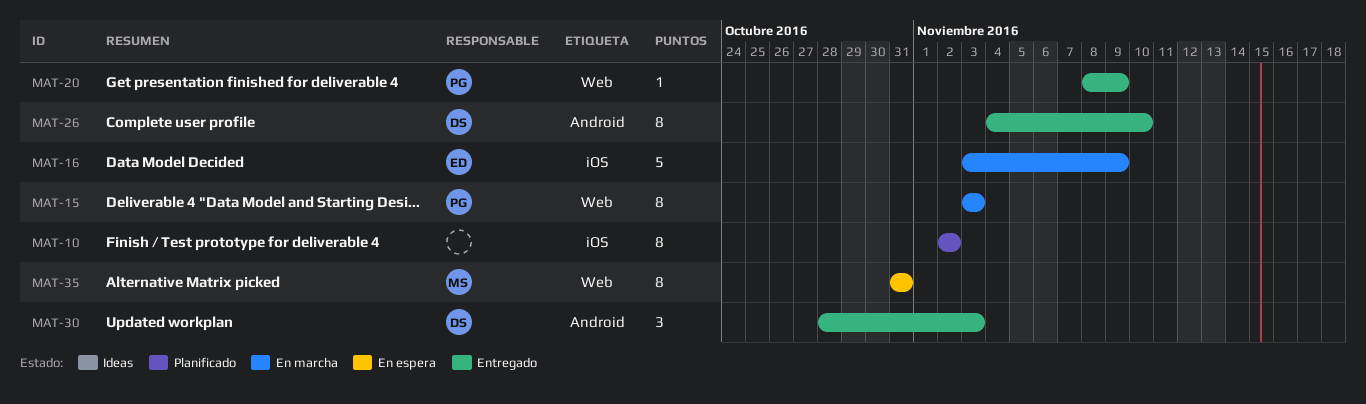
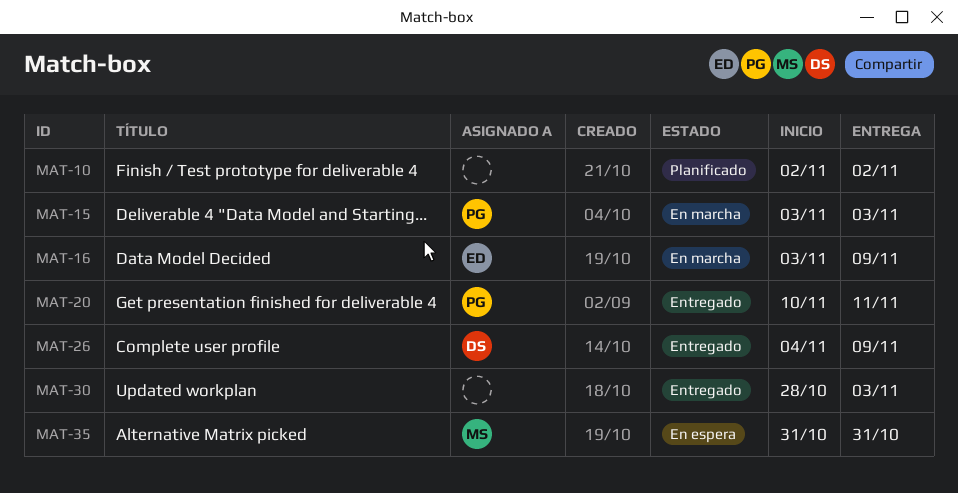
MAT-20, start: Nov 8 -> Nov 10
MAT-20, due: Nov 9 -> Nov 11
MAT-26, due: Nov 10 -> Nov 9
MAT-30, owner: DS -> none

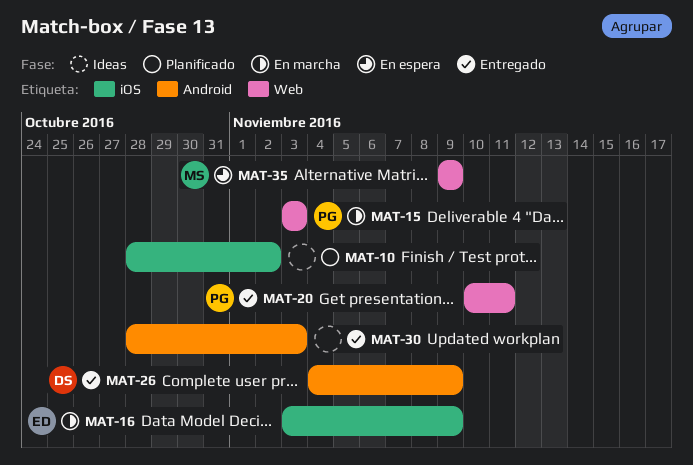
MAT-10, start: Nov 2 -> Oct 28
MAT-35, start: Oct 31 -> Nov 9
MAT-35, due: Oct 31 -> Nov 9

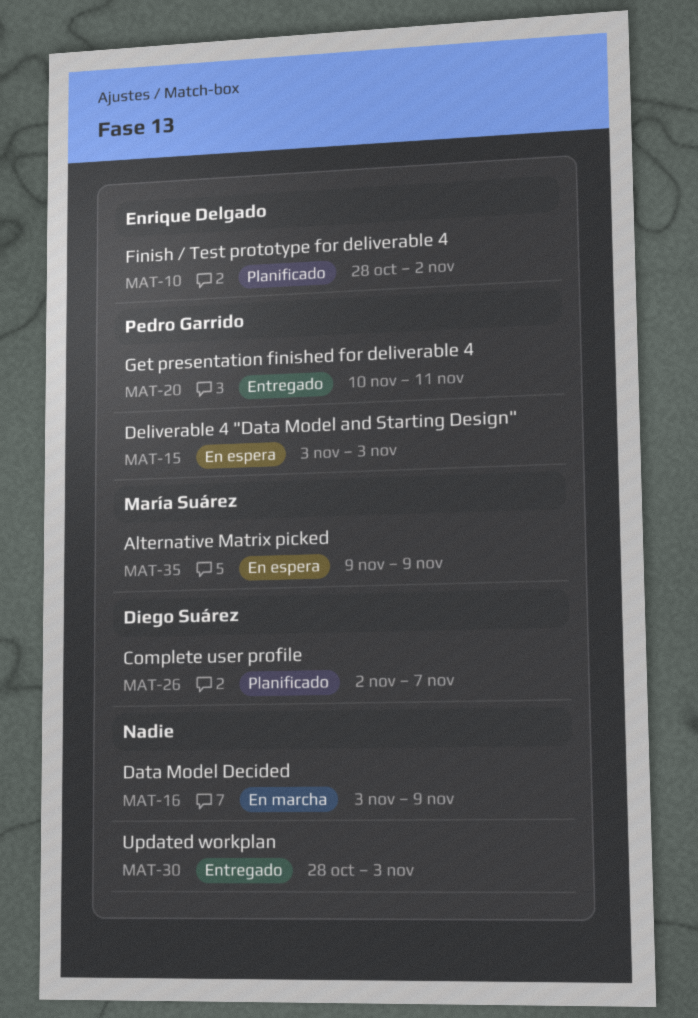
MAT-10, owner: none -> Enrique Delgado
MAT-15, status: En marcha -> En espera
MAT-16, owner: Enrique Delgado -> none
MAT-26, status: Entregado -> Planificado
MAT-26, start: Nov 4 -> Nov 2
MAT-26, due: Nov 9 -> Nov 7

